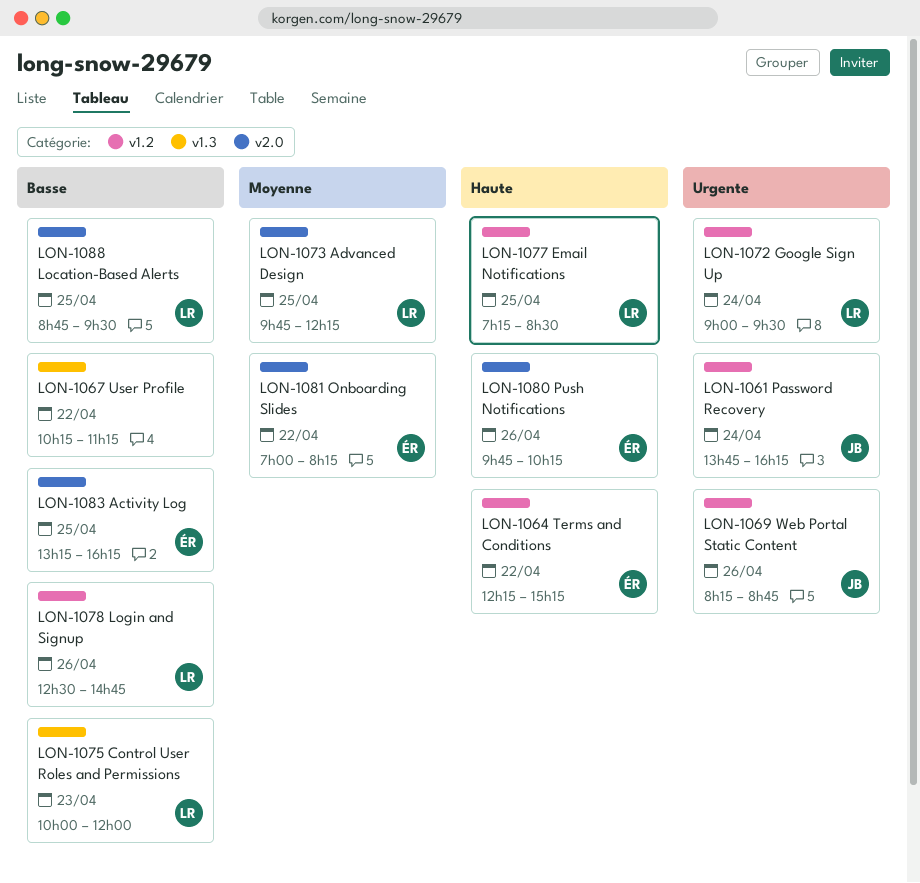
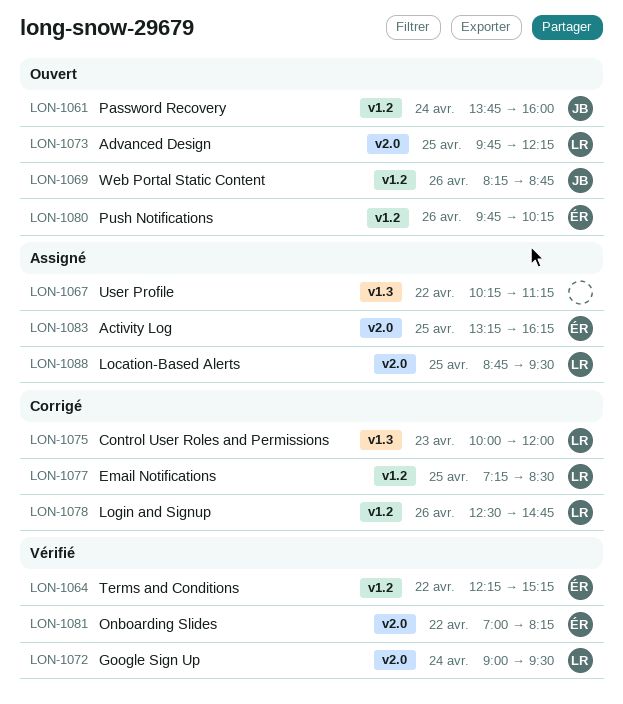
LON-1061, ends: 16:15 -> 16:00
LON-1072, label: v1.2 -> v2.0
LON-1080, label: v2.0 -> v1.2

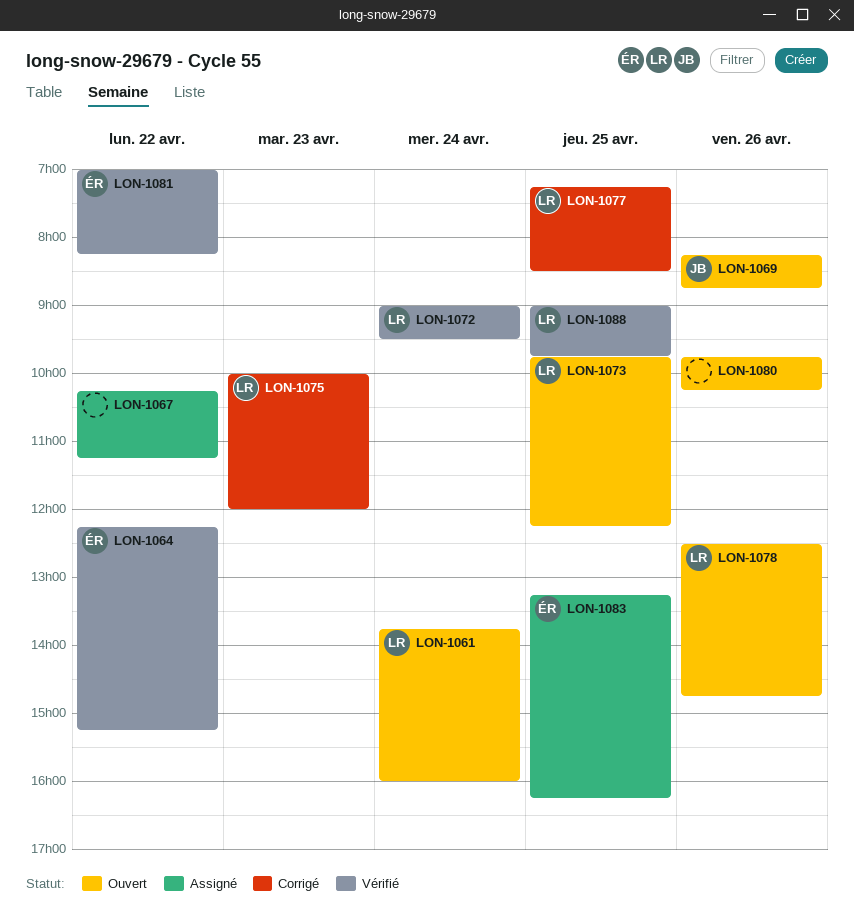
LON-1061, owner: JB -> LR
LON-1078, status: Corrigé -> Ouvert
LON-1080, owner: ÉR -> none
LON-1088, status: Assigné -> Vérifié
LON-1088, begins: 08:45 -> 09:00
LON-1088, ends: 09:30 -> 09:45

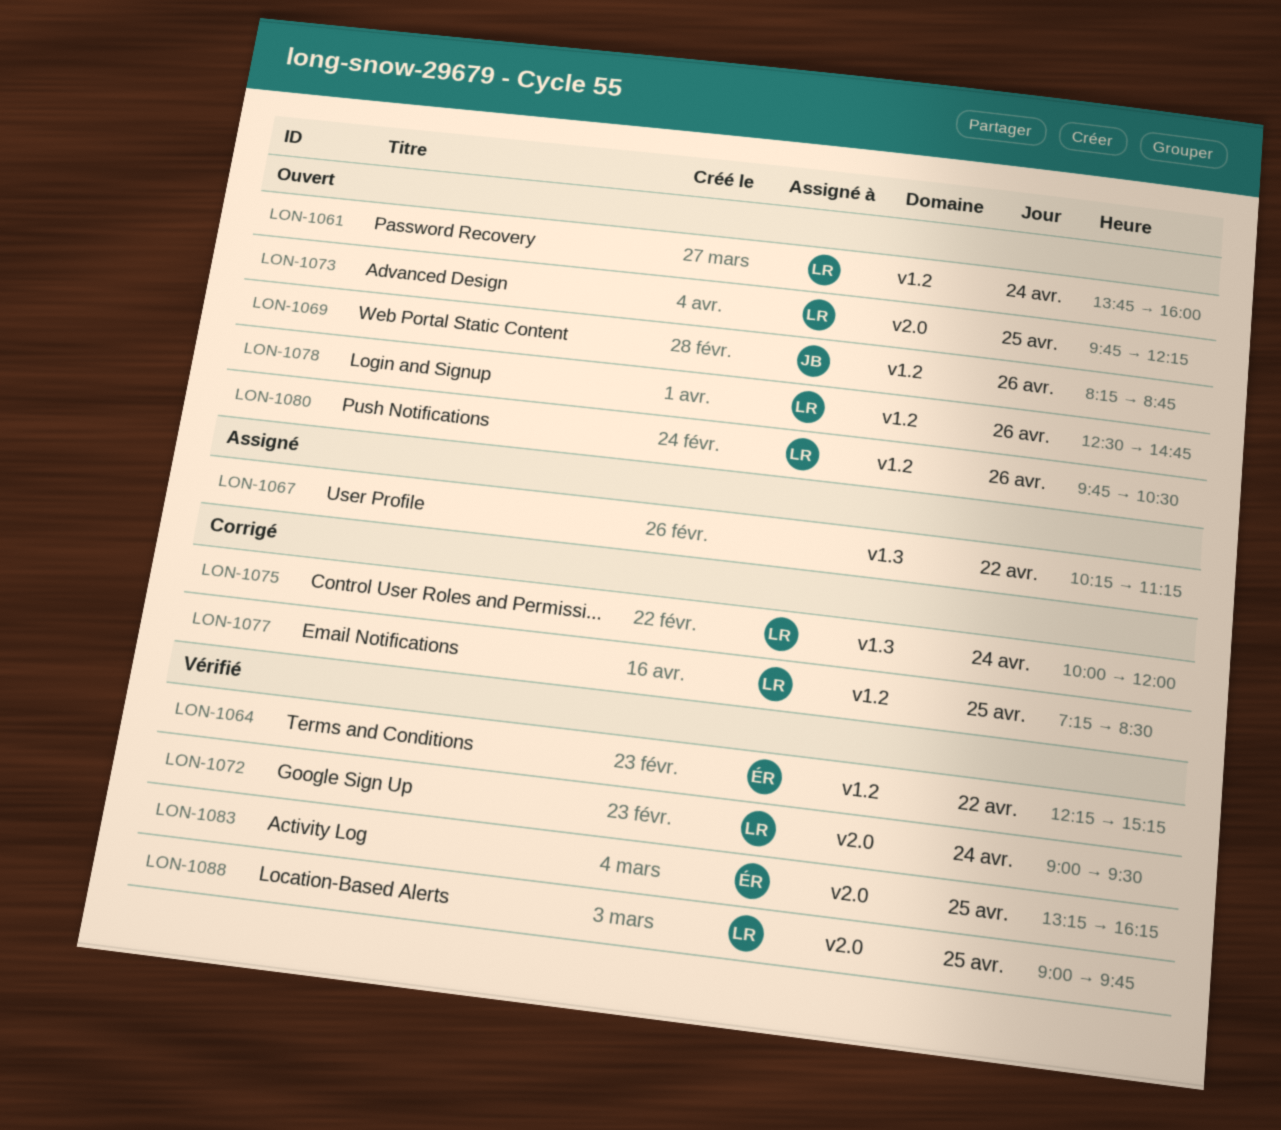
LON-1075, day: Apr 23 -> Apr 24
LON-1080, owner: none -> LR
LON-1080, ends: 10:15 -> 10:30
LON-1081: present -> none
LON-1083, status: Assigné -> Vérifié

